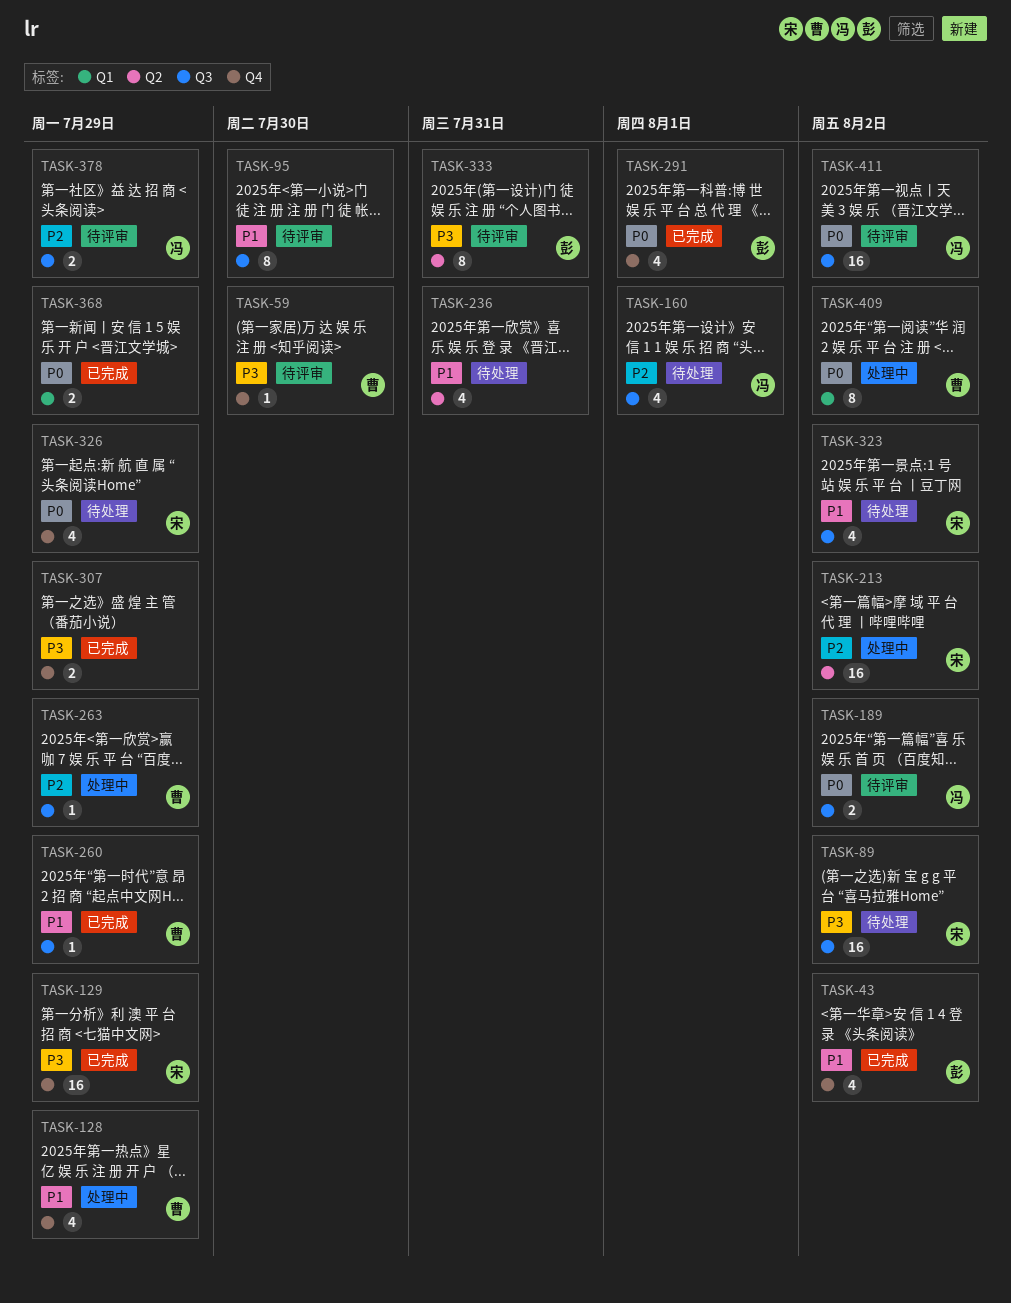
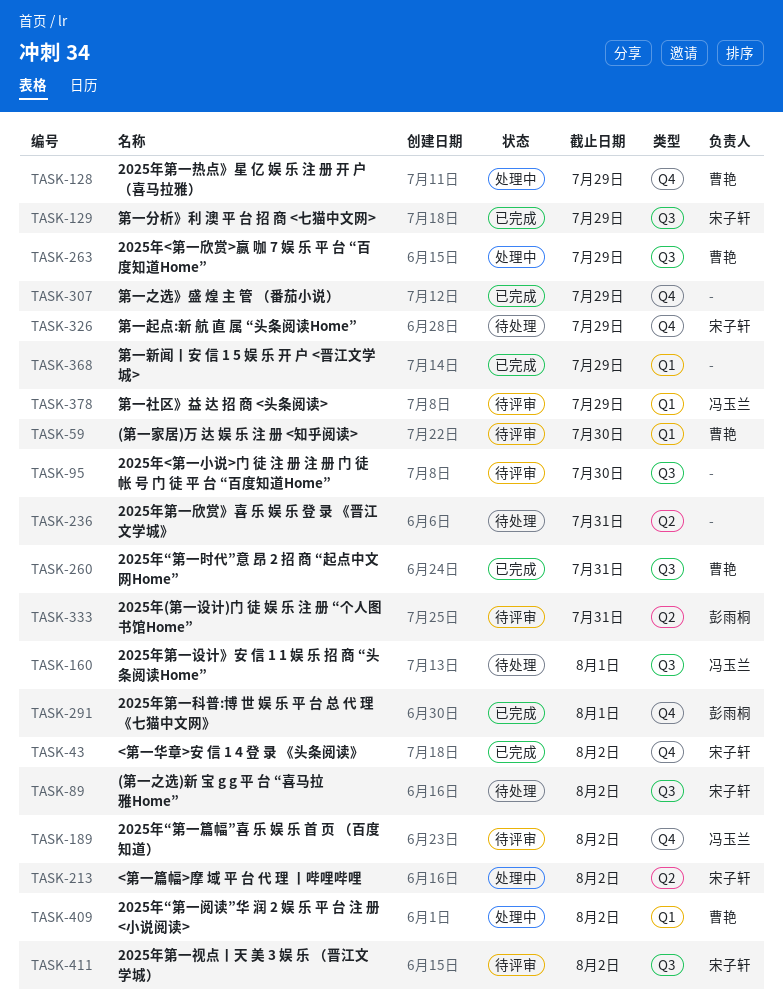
TASK-43, owner: 彭雨桐 -> 宋子轩
TASK-59, label: Q4 -> Q1
TASK-129, label: Q4 -> Q3
TASK-189, label: Q3 -> Q4
TASK-260, due: Jul 29 -> Jul 31
TASK-323: present -> none
TASK-378, label: Q3 -> Q1
TASK-411, owner: 冯玉兰 -> 宋子轩

